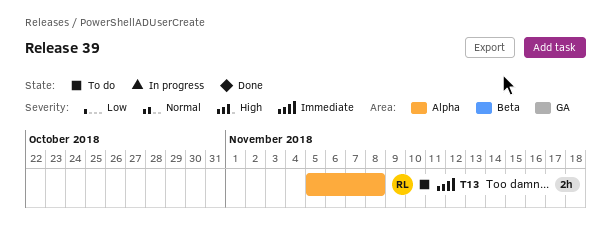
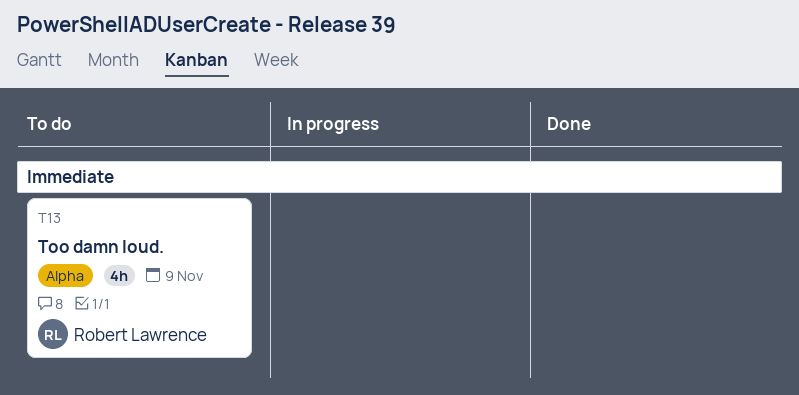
T13, estimate: 2h -> 4h
T13, due: Nov 8 -> Nov 9

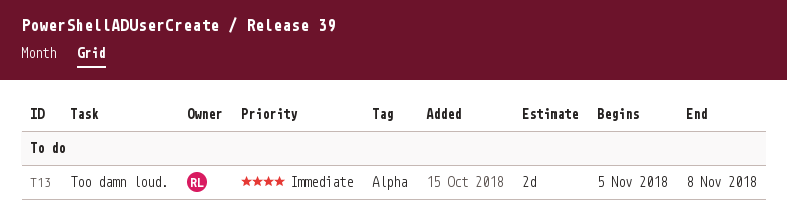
T13, estimate: 4h -> 2d
T13, due: Nov 9 -> Nov 8

